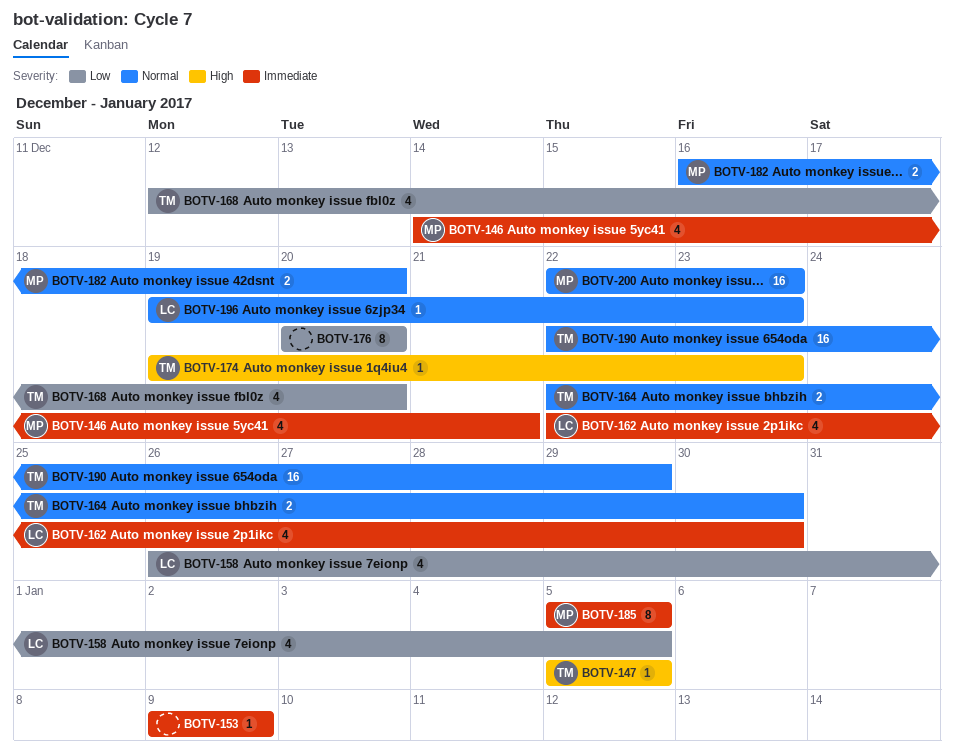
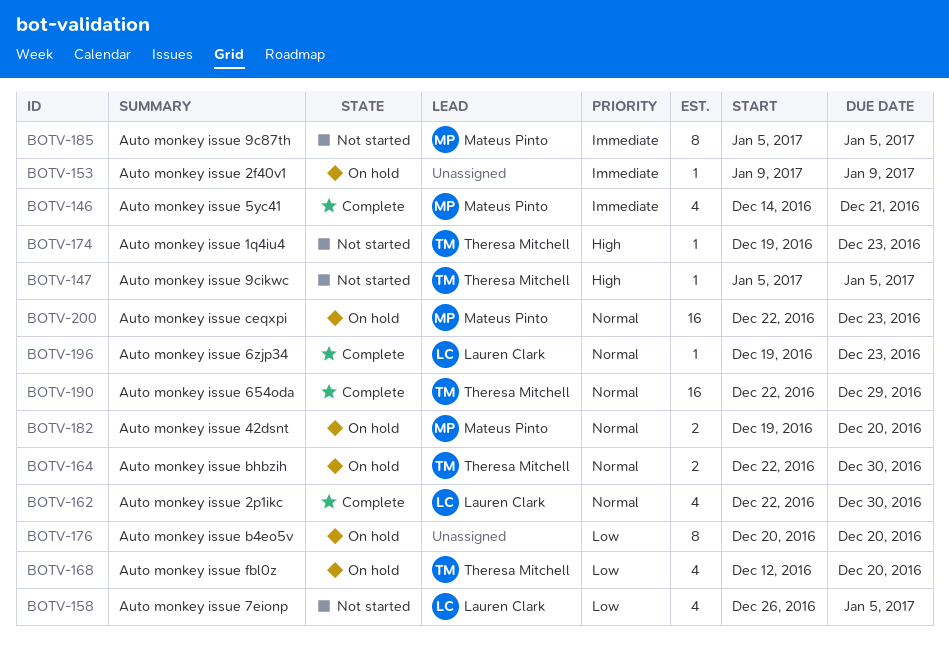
BOTV-162, priority: Immediate -> Normal
BOTV-182, start: Dec 16 -> Dec 19

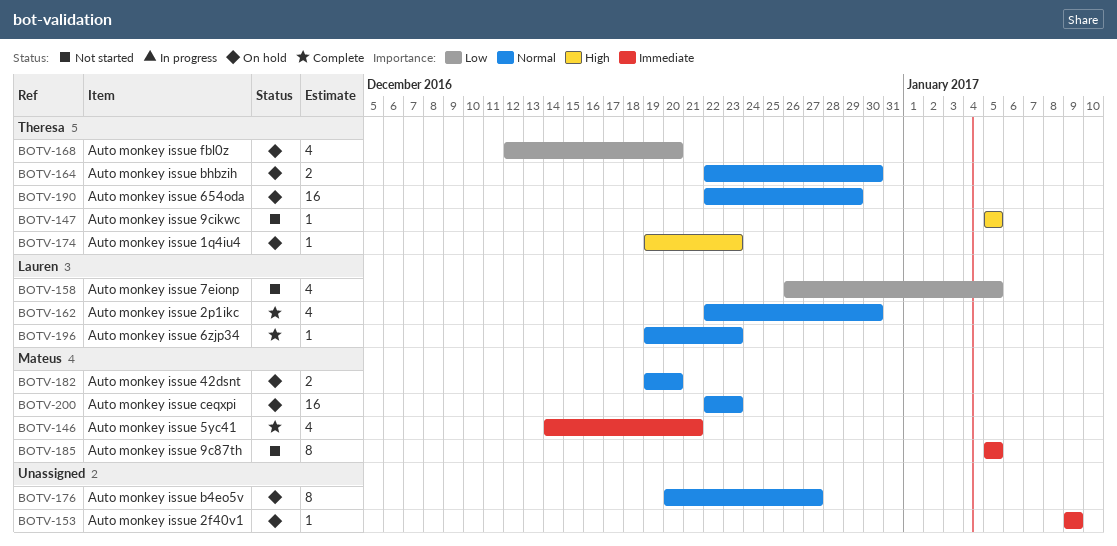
BOTV-174, status: Not started -> On hold
BOTV-176, priority: Low -> Normal
BOTV-176, due: Dec 20 -> Dec 27
BOTV-190, status: Complete -> On hold

